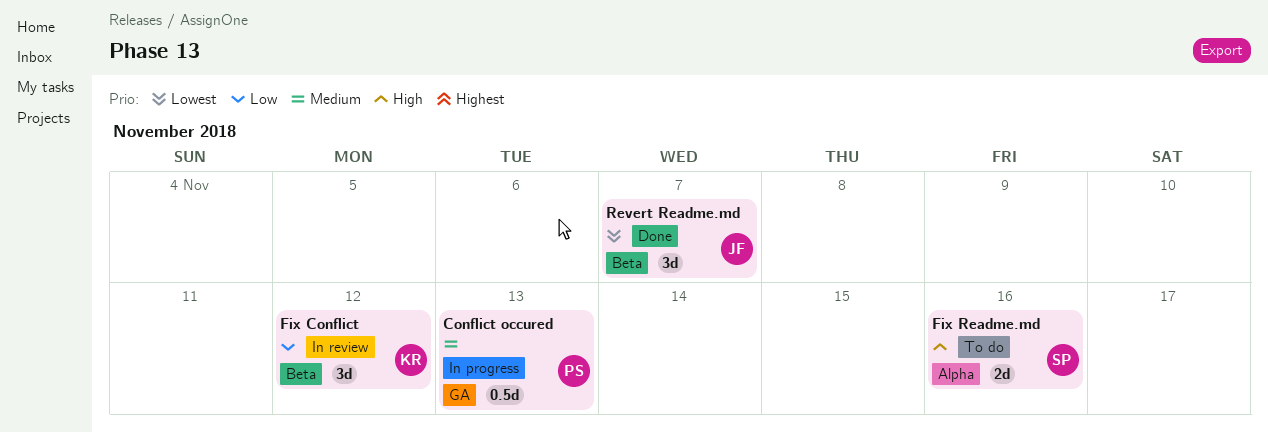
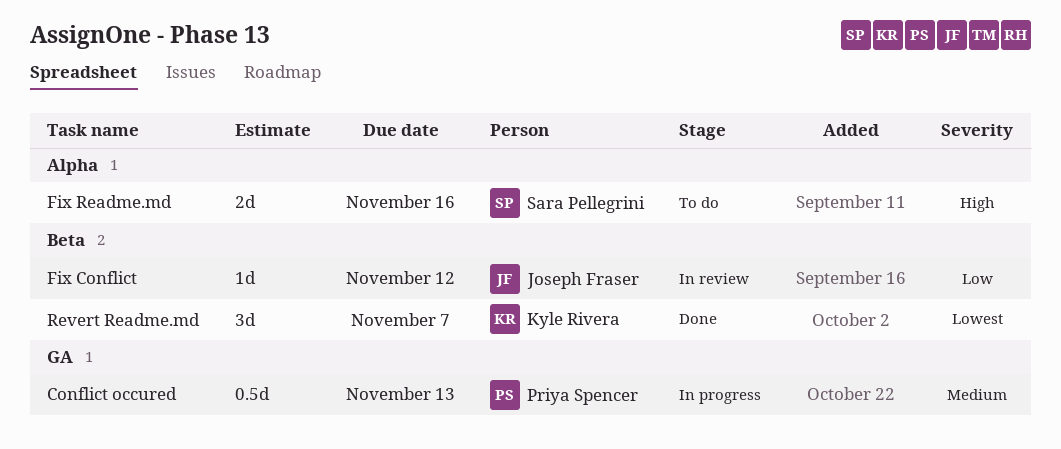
Fix Conflict, owner: Kyle Rivera -> Joseph Fraser
Fix Conflict, estimate: 3d -> 1d
Revert Readme.md, owner: Joseph Fraser -> Kyle Rivera

